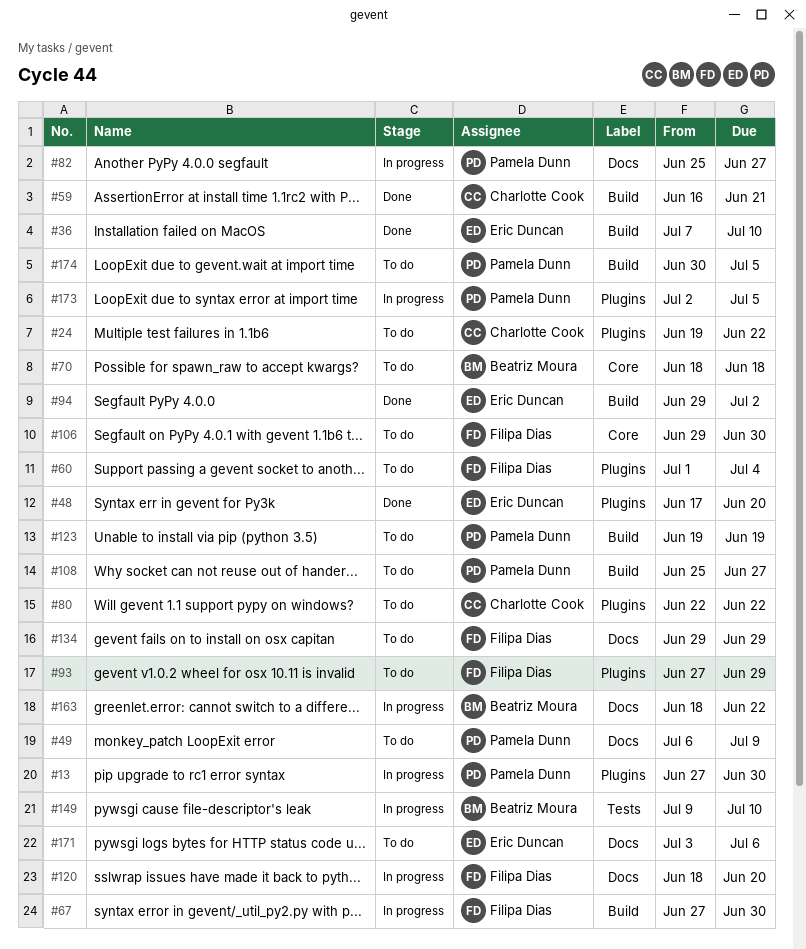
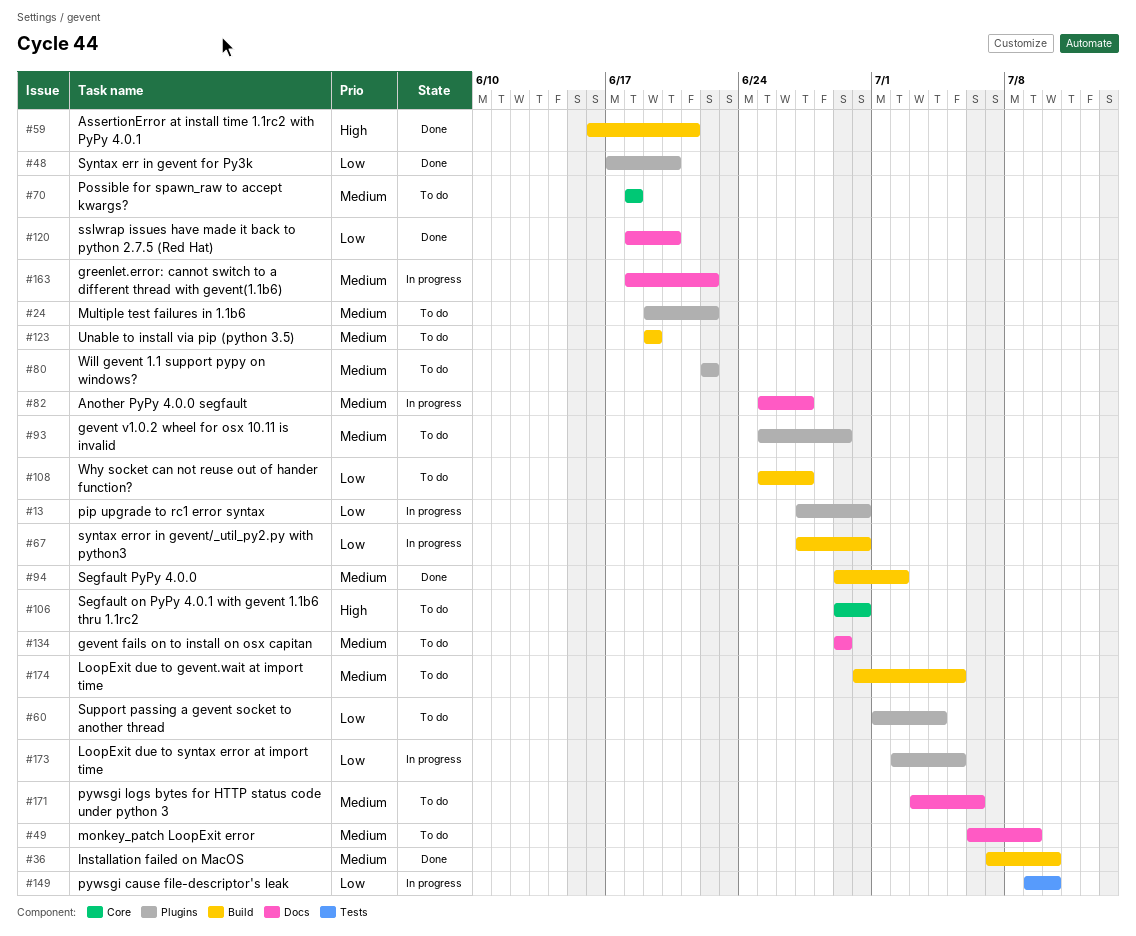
#93, start: Jun 27 -> Jun 25
#120, status: In progress -> Done

